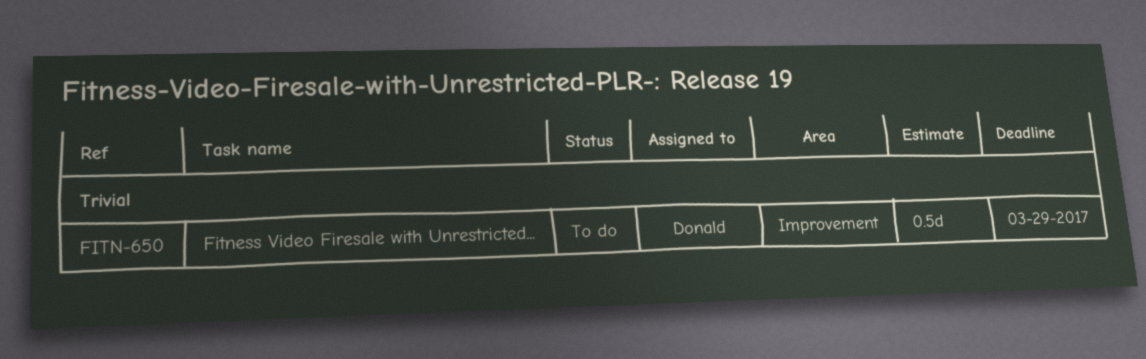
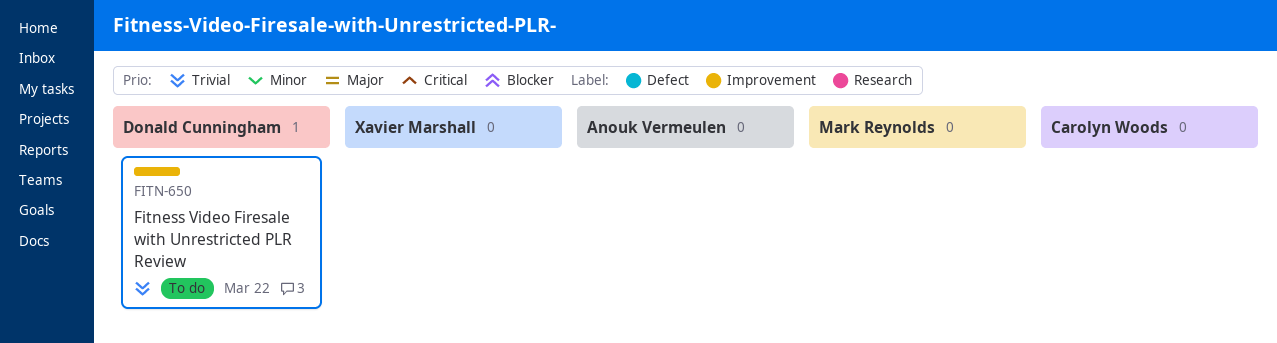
FITN-650, due: Mar 29 -> Mar 22

